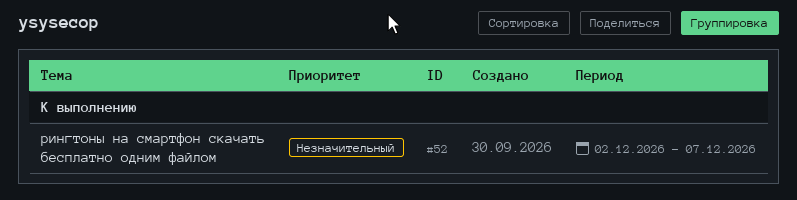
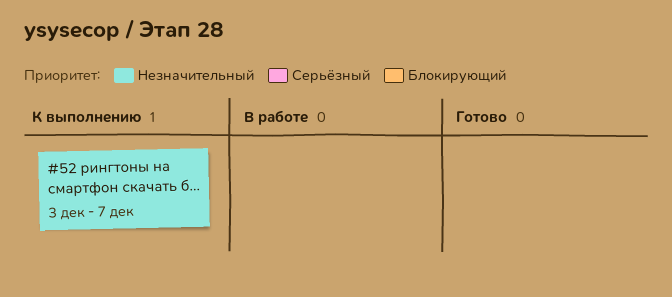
#52, start: Dec 2 -> Dec 3

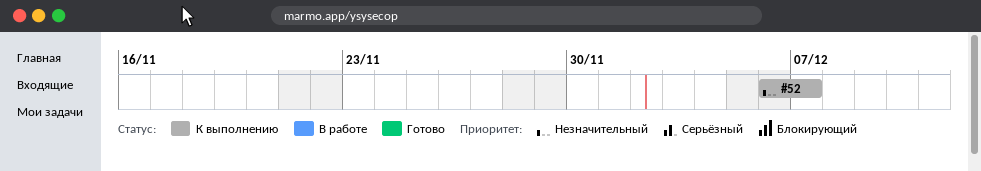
#52, start: Dec 3 -> Dec 6

